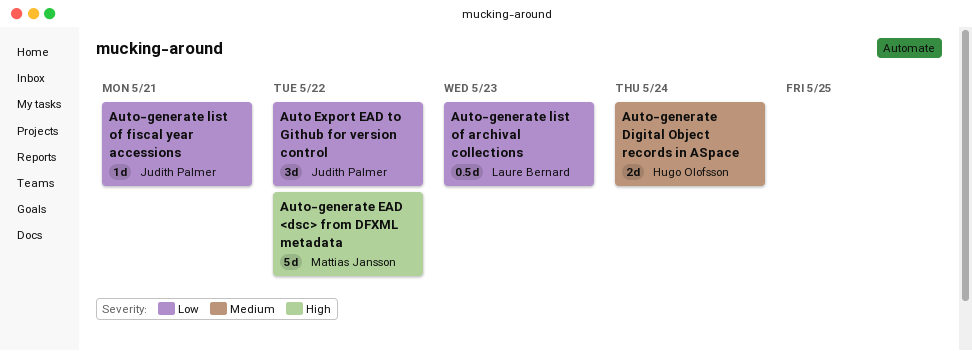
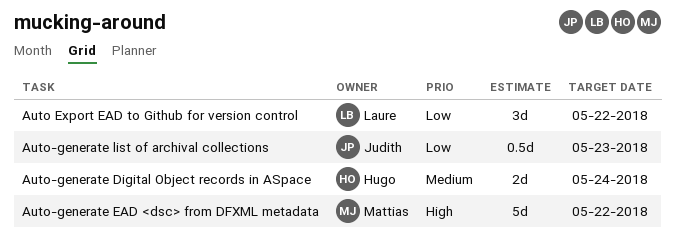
Auto Export EAD to Github for version control, owner: Judith Palmer -> Laure Bernard
Auto-generate list of archival collections, owner: Laure Bernard -> Judith Palmer
Auto-generate list of fiscal year accessions: present -> none

